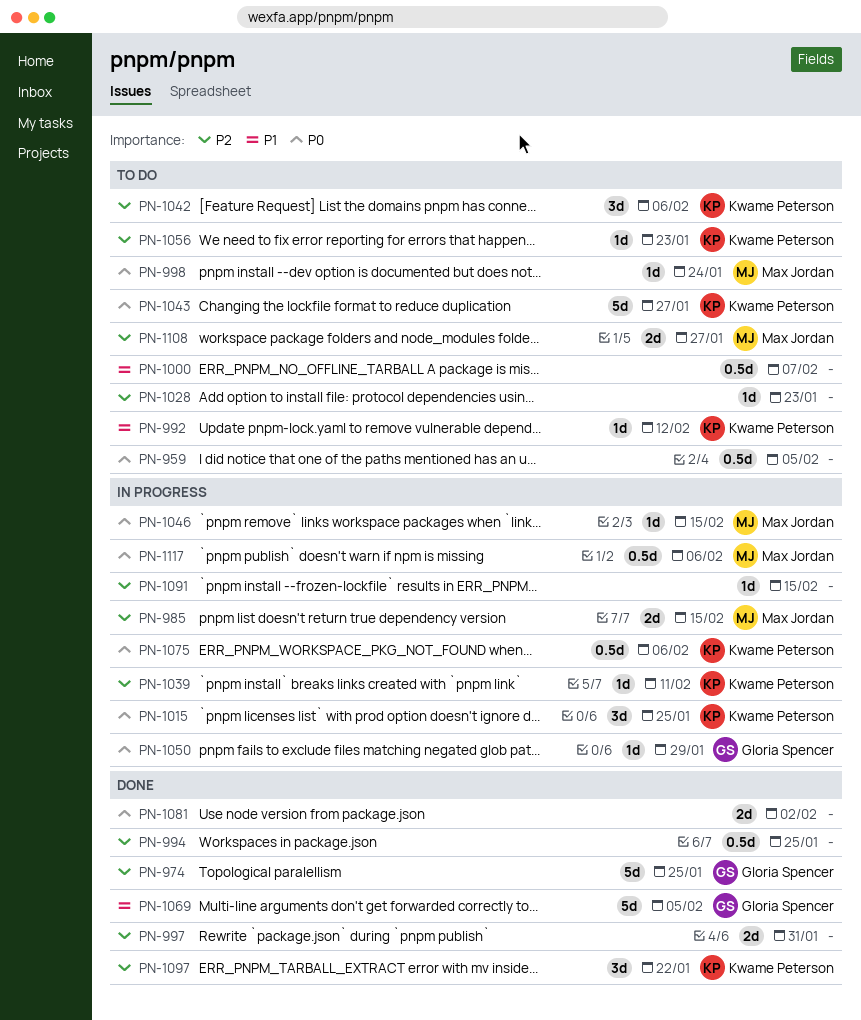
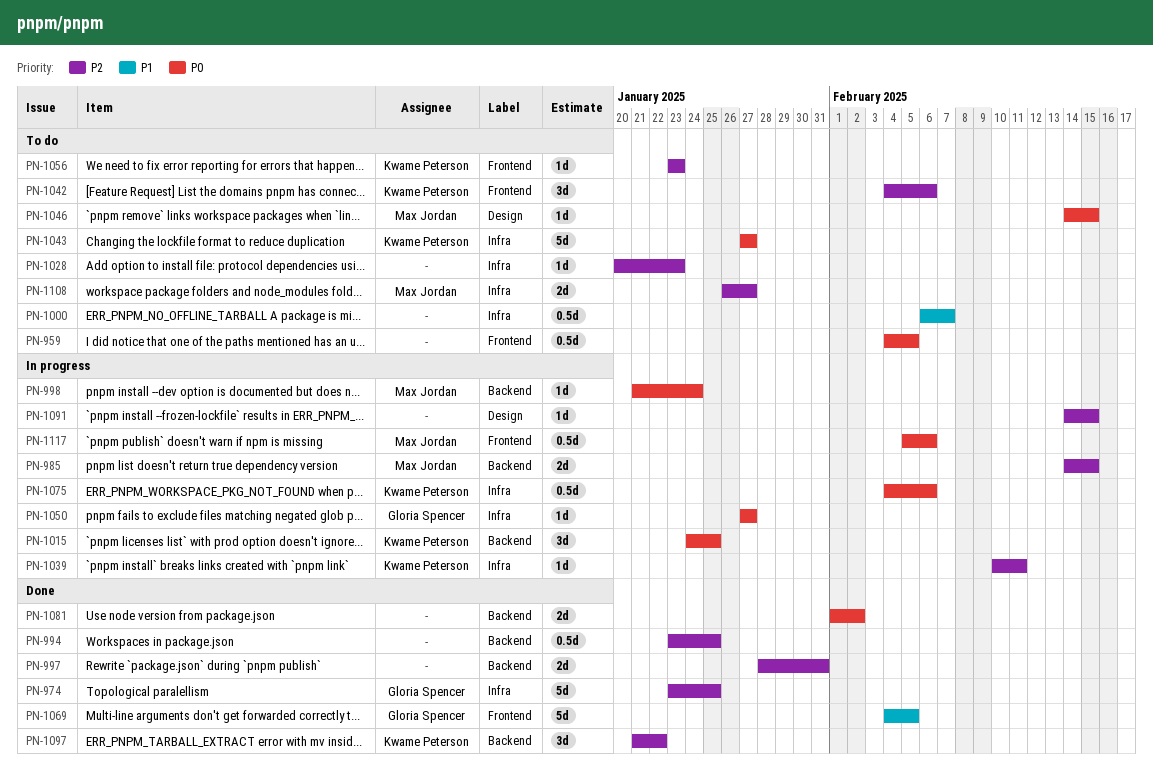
PN-992: present -> none
PN-998, status: To do -> In progress
PN-1046, status: In progress -> To do
PN-1050, due: Jan 29 -> Jan 27

